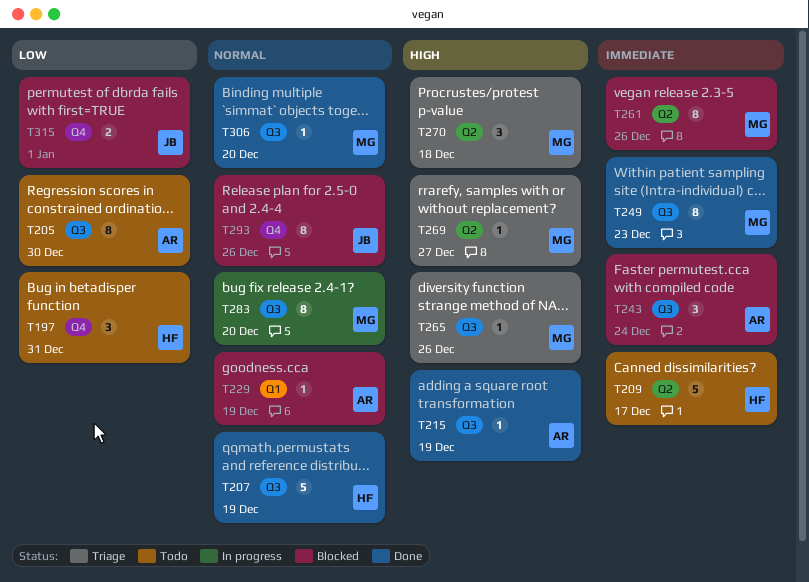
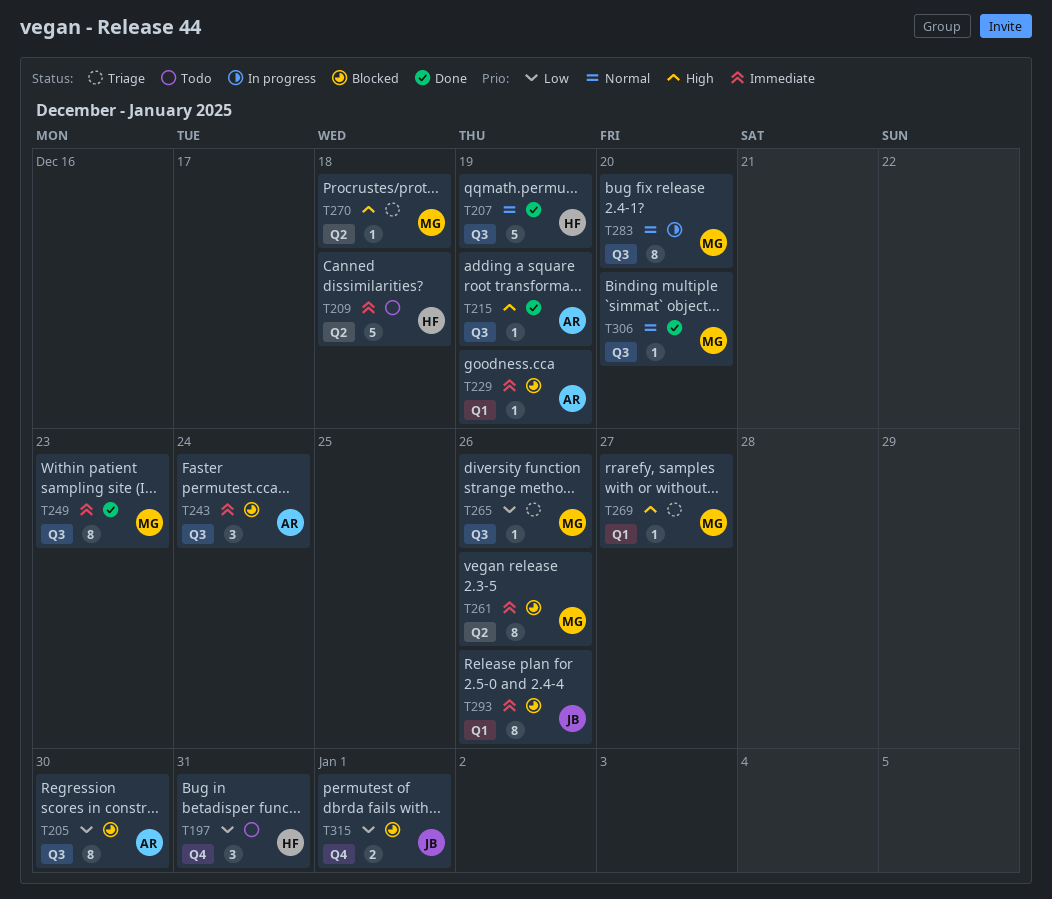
T205, status: Todo -> Blocked
T209, due: Dec 17 -> Dec 18
T229, priority: Normal -> Immediate
T265, priority: High -> Low
T269, label: Q2 -> Q1
T270, estimate: 3 -> 1
T293, priority: Normal -> Immediate
T293, label: Q4 -> Q1

